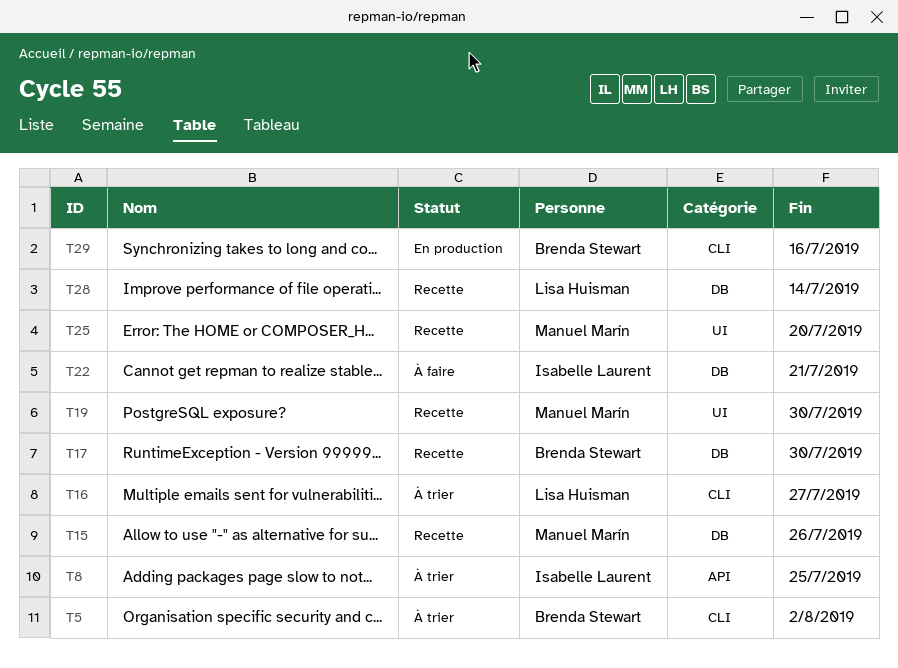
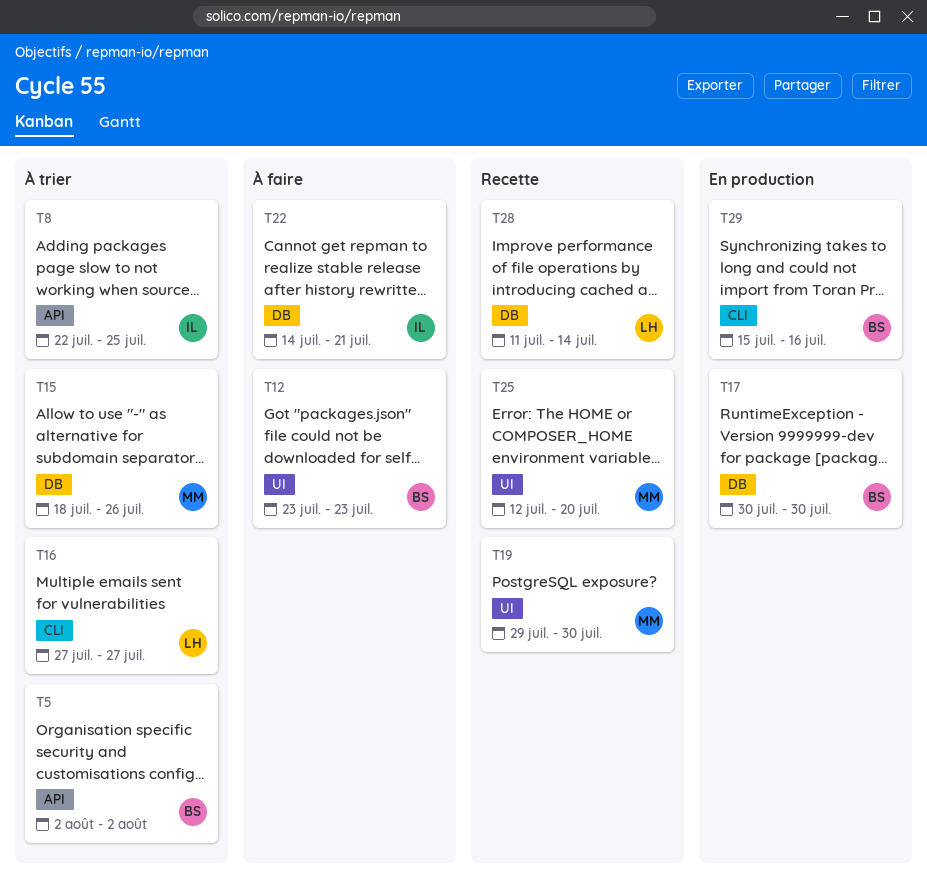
T5, label: CLI -> API
T12: none -> present
T15, status: Recette -> À trier
T17, status: Recette -> En production

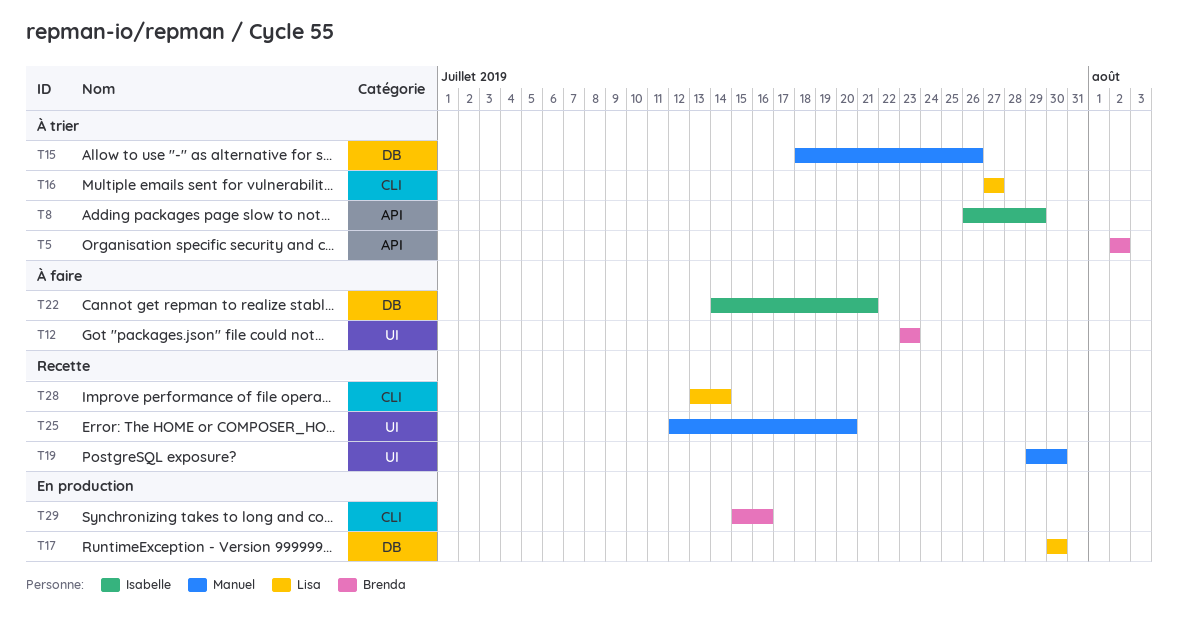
T8, start: Jul 22 -> Jul 26
T8, due: Jul 25 -> Jul 29
T17, owner: Brenda -> Lisa
T28, label: DB -> CLI
T28, start: Jul 11 -> Jul 13

